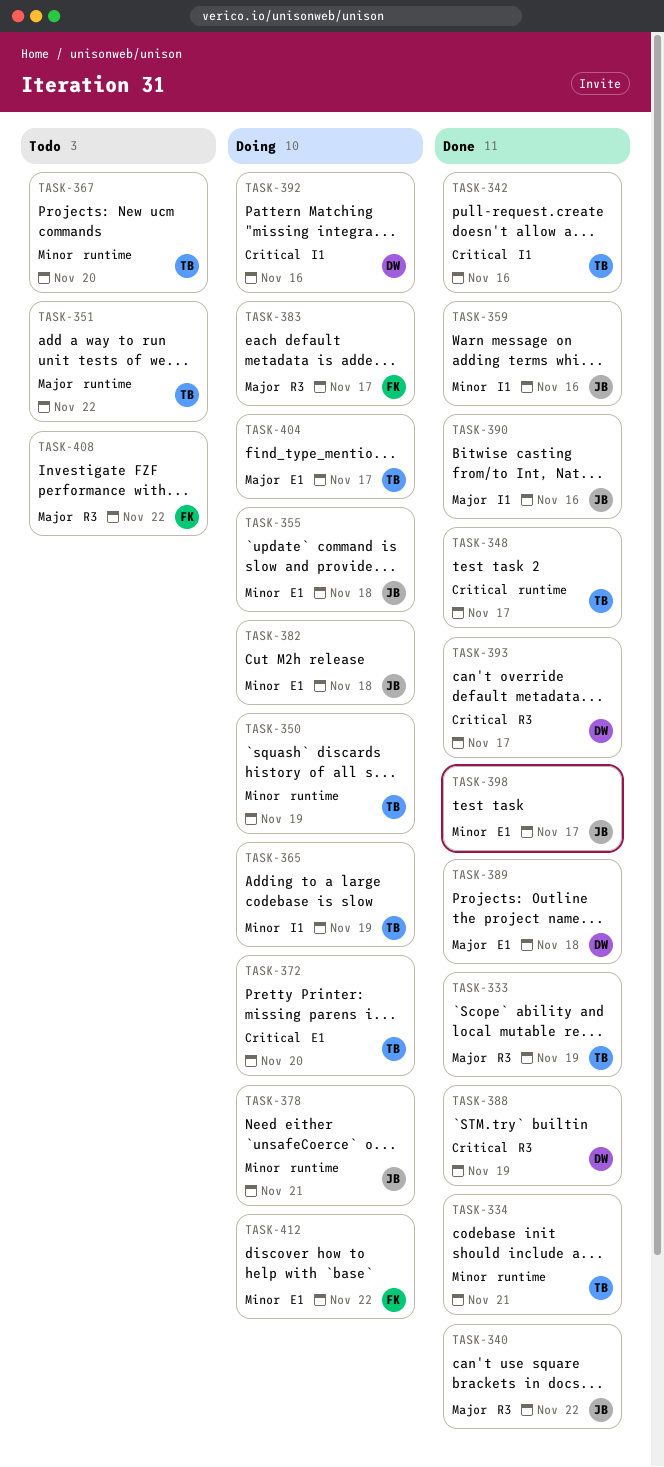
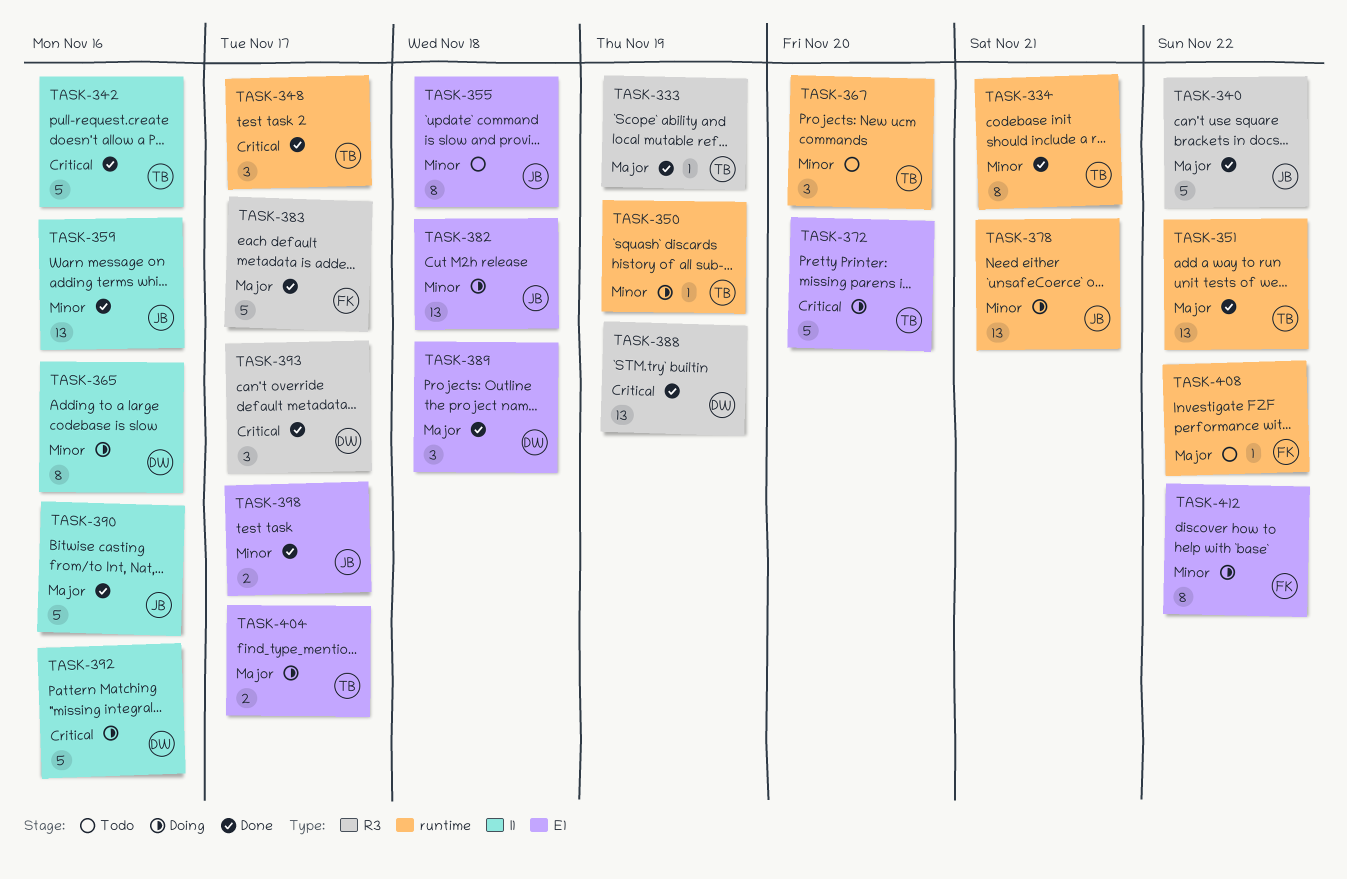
TASK-351, status: Todo -> Done
TASK-355, status: Doing -> Todo
TASK-365, owner: TB -> DW
TASK-365, due: Nov 19 -> Nov 16
TASK-383, status: Doing -> Done
TASK-408, label: R3 -> runtime

